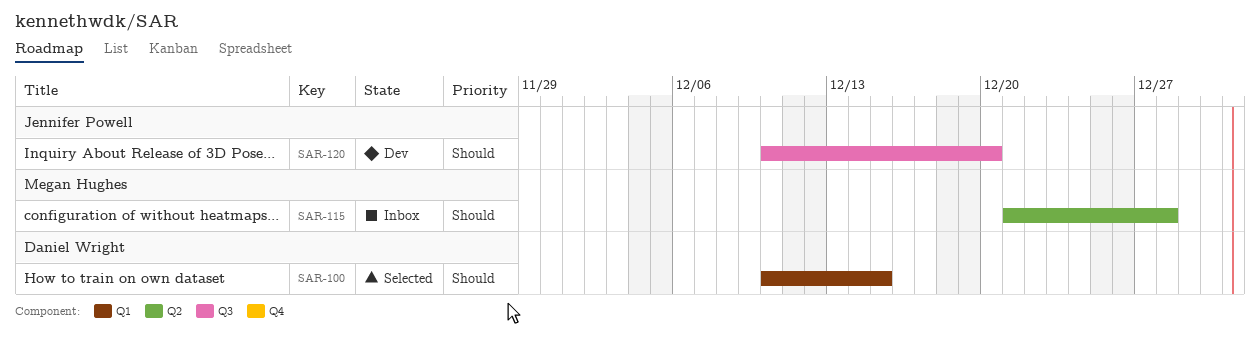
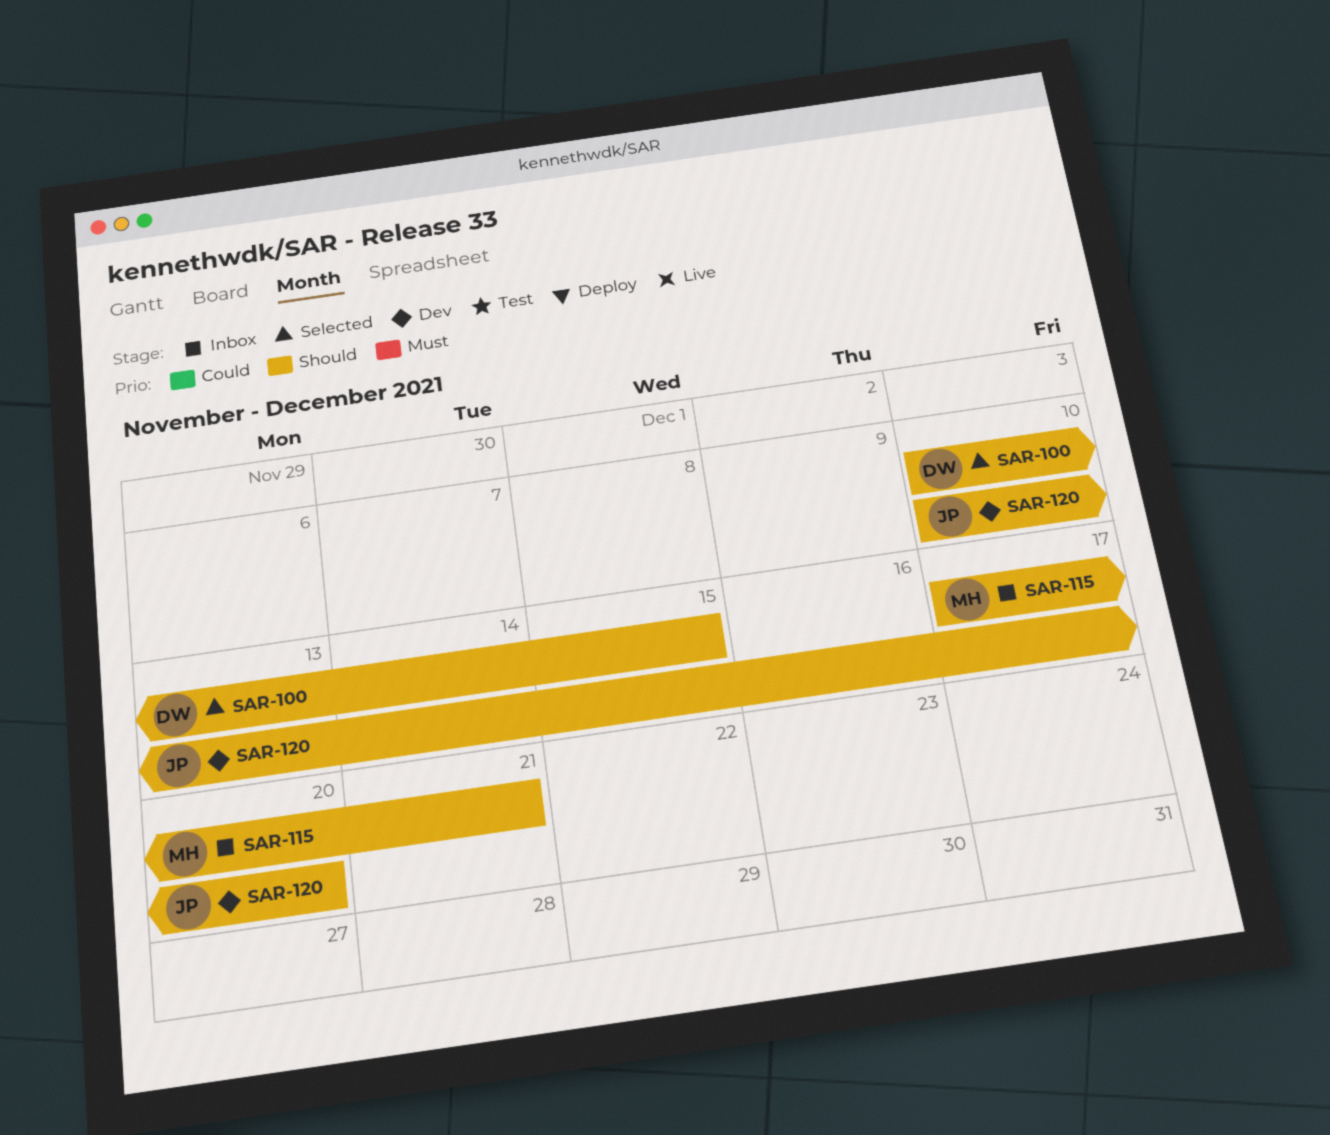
SAR-115, start: Dec 21 -> Dec 17
SAR-115, due: Dec 28 -> Dec 21

